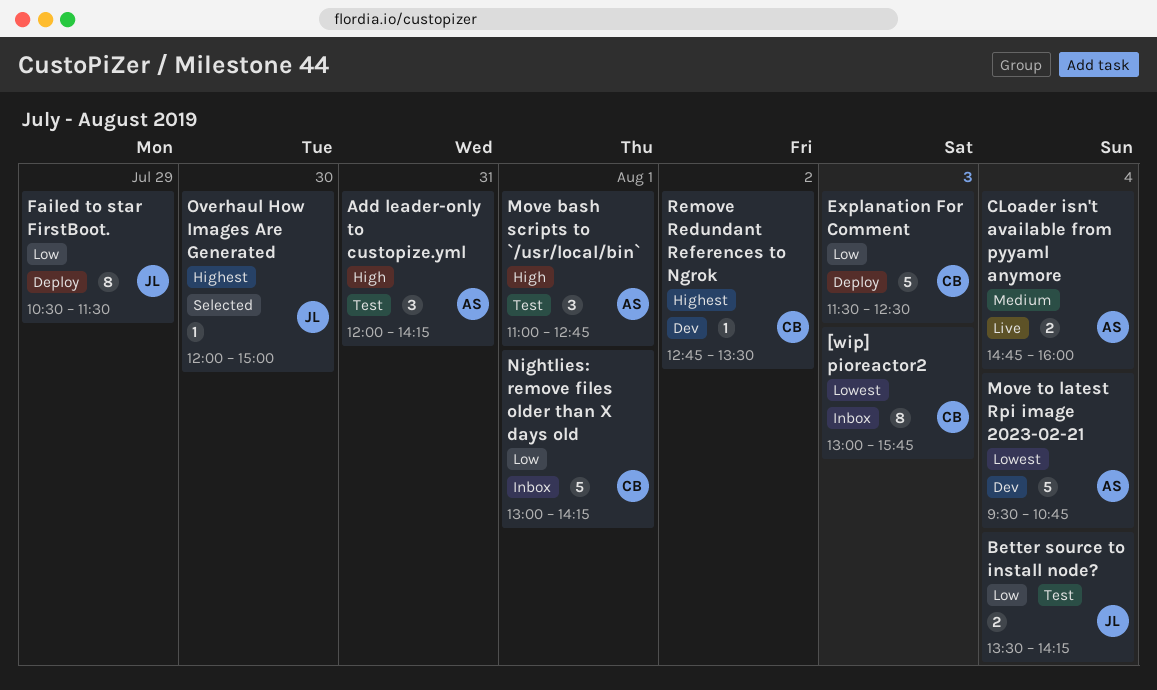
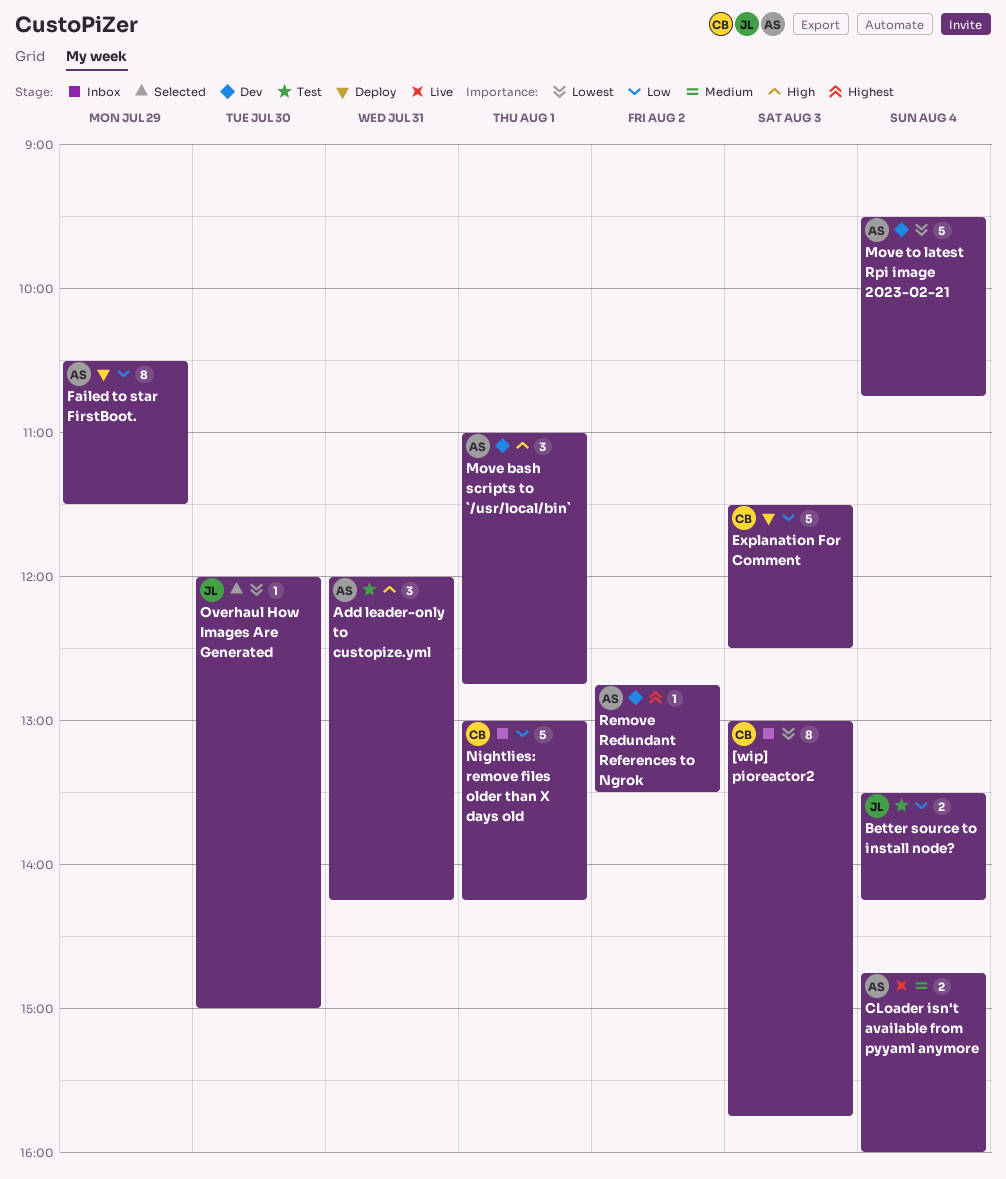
Failed to star FirstBoot., owner: JL -> AS
Move bash scripts to `/usr/local/bin`, status: Test -> Dev
Overhaul How Images Are Generated, priority: Highest -> Lowest
Remove Redundant References to Ngrok, owner: CB -> AS

